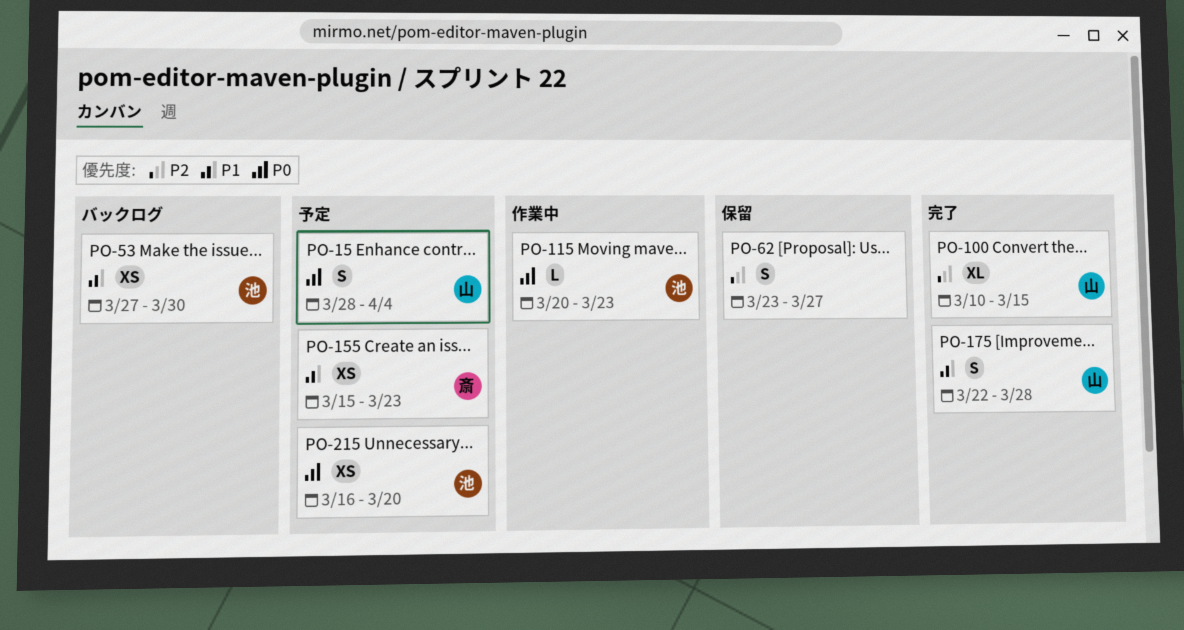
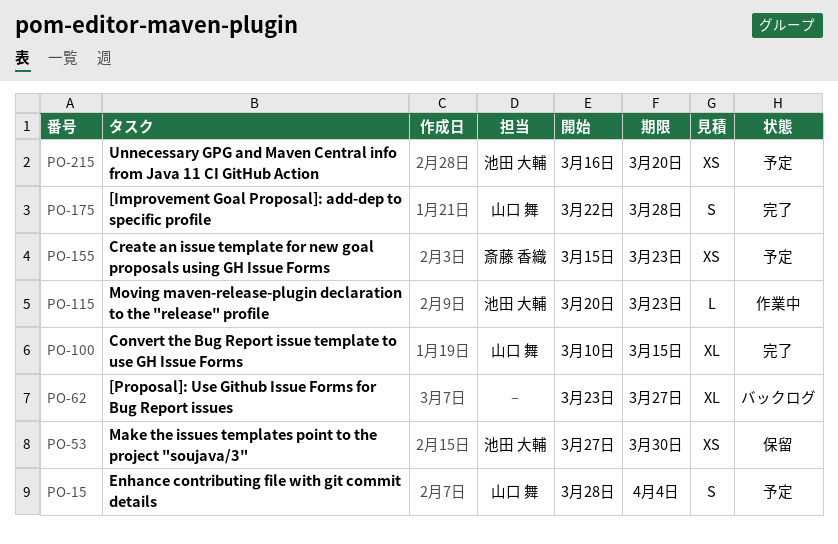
PO-53, status: バックログ -> 保留
PO-62, status: 保留 -> バックログ
PO-62, estimate: S -> XL

